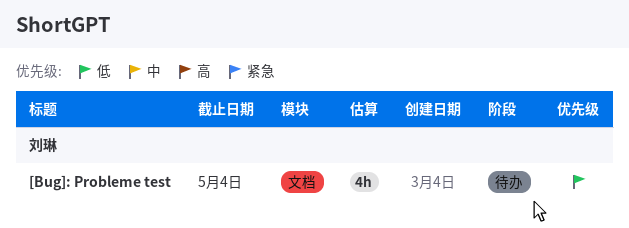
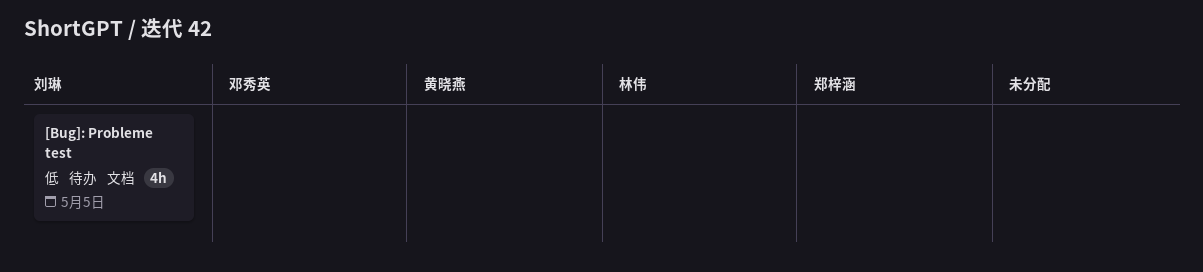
[Bug]: Probleme test, due: May 4 -> May 5

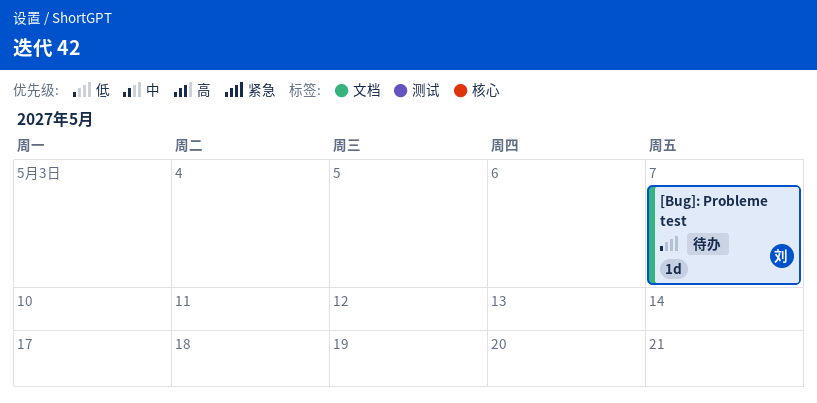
[Bug]: Probleme test, estimate: 4h -> 1d
[Bug]: Probleme test, due: May 5 -> May 7

